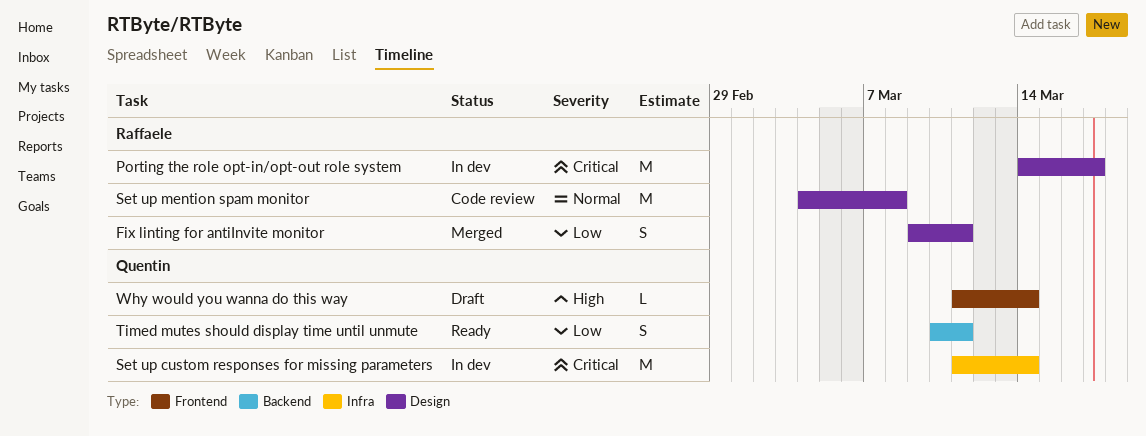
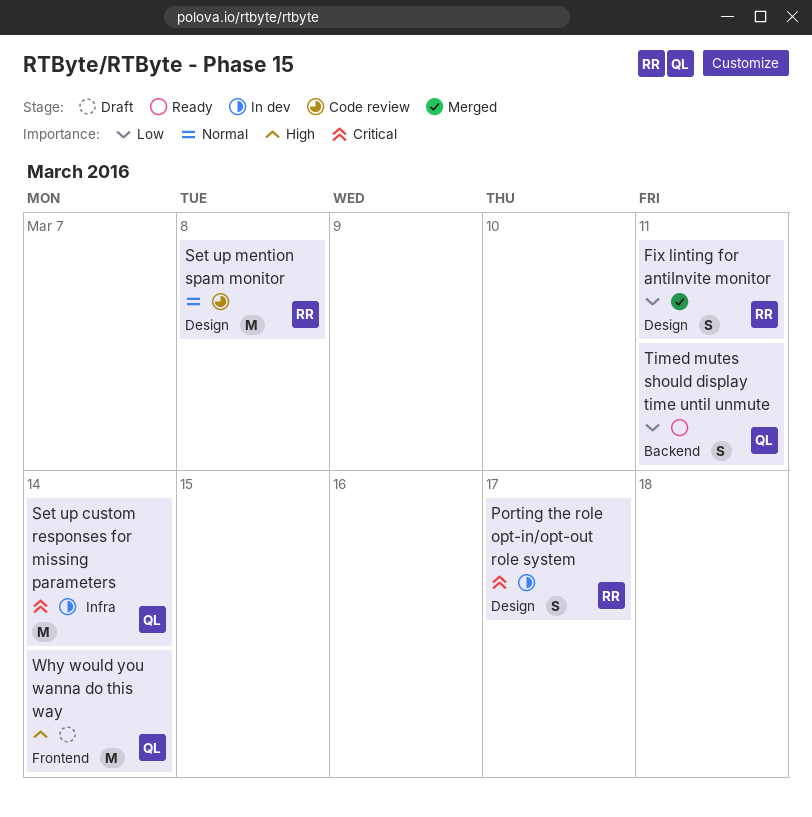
Porting the role opt-in/opt-out role system, estimate: M -> S
Why would you wanna do this way, estimate: L -> M

